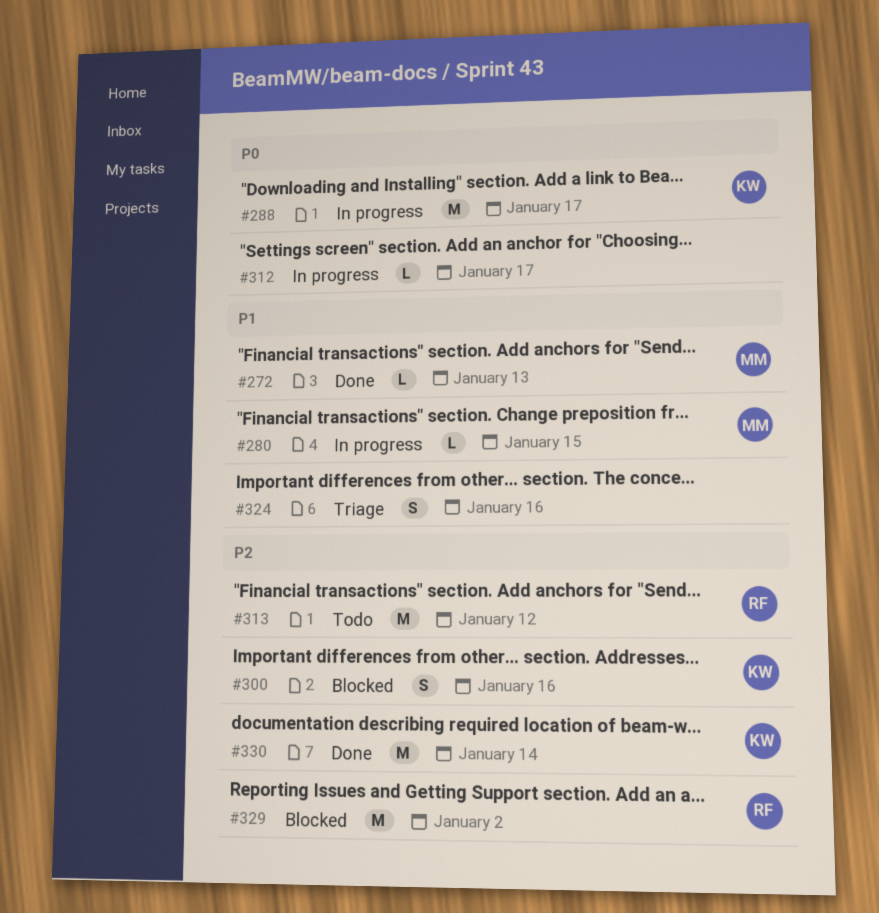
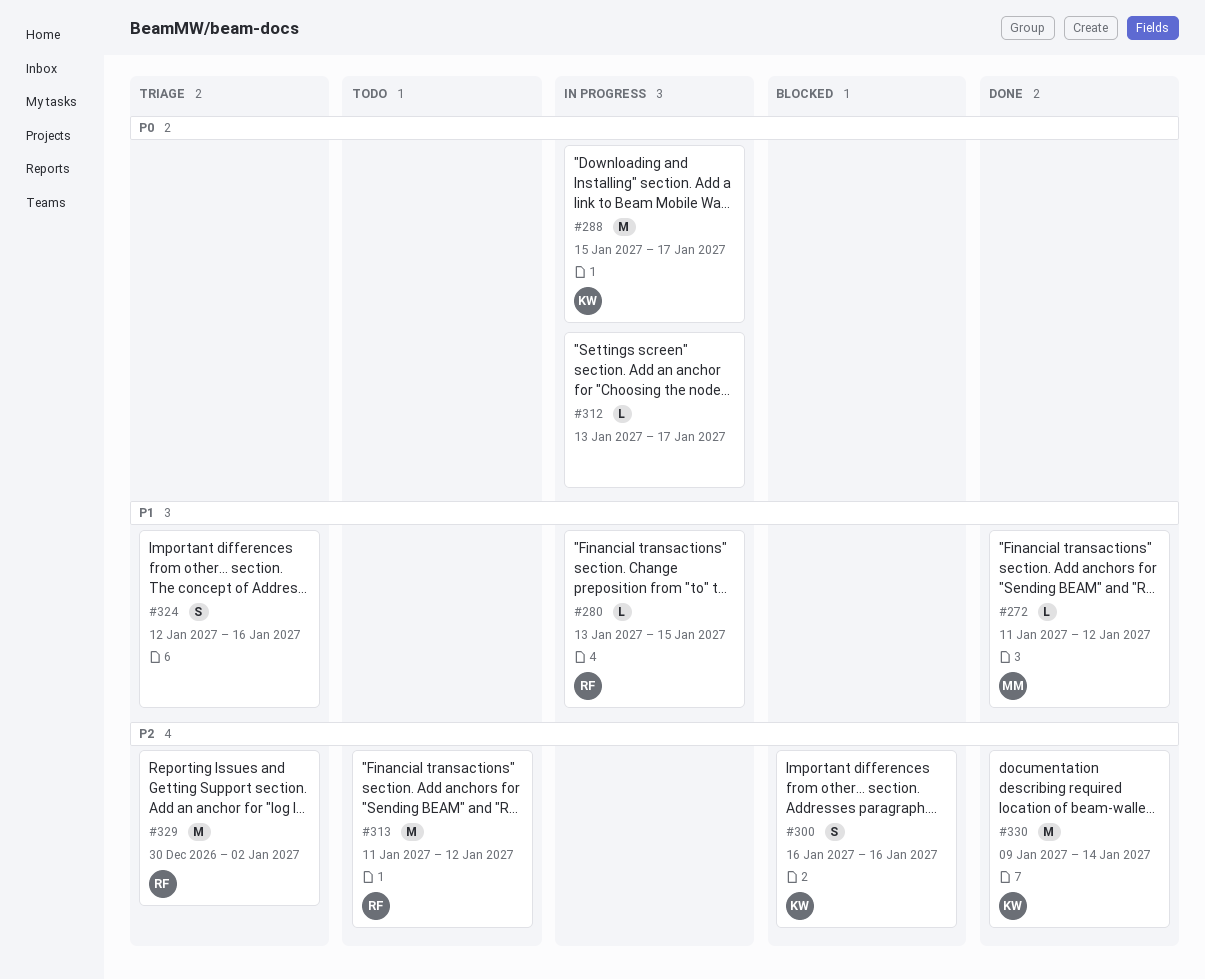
#272, due: Jan 13 -> Jan 12
#280, owner: MM -> RF
#329, status: Blocked -> Triage

